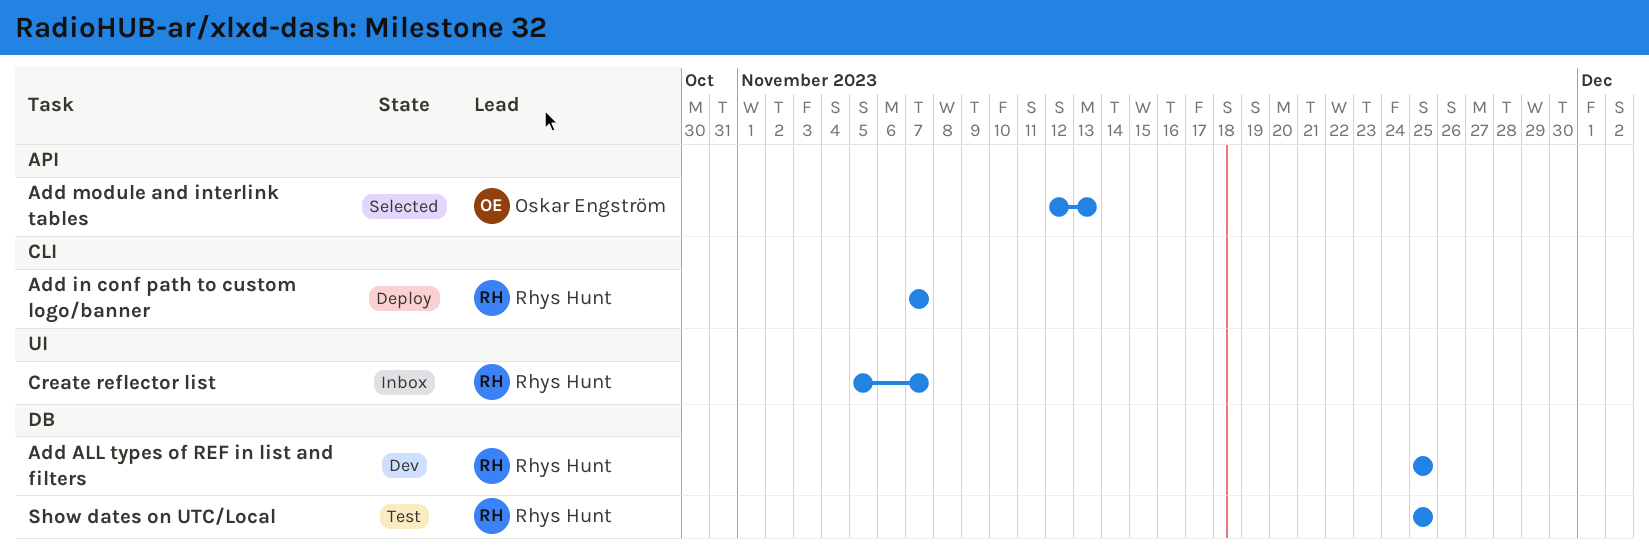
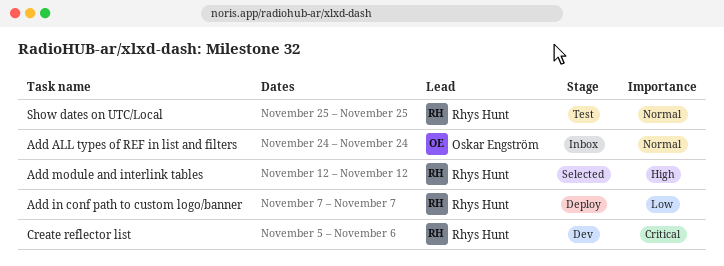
Add ALL types of REF in list and filters, status: Dev -> Inbox
Add ALL types of REF in list and filters, owner: Rhys Hunt -> Oskar Engström
Add ALL types of REF in list and filters, start: Nov 25 -> Nov 24
Add ALL types of REF in list and filters, due: Nov 25 -> Nov 24
Add module and interlink tables, owner: Oskar Engström -> Rhys Hunt
Add module and interlink tables, due: Nov 13 -> Nov 12
Create reflector list, status: Inbox -> Dev
Create reflector list, due: Nov 7 -> Nov 6

